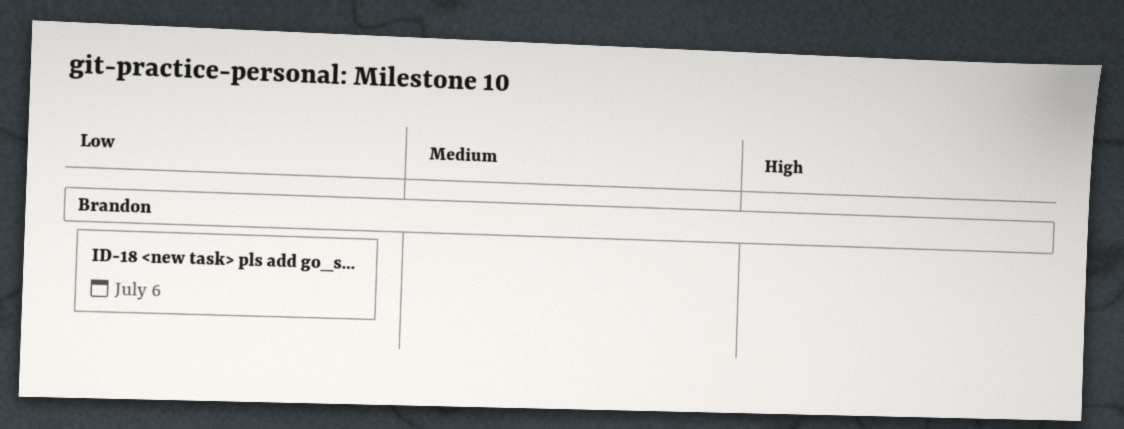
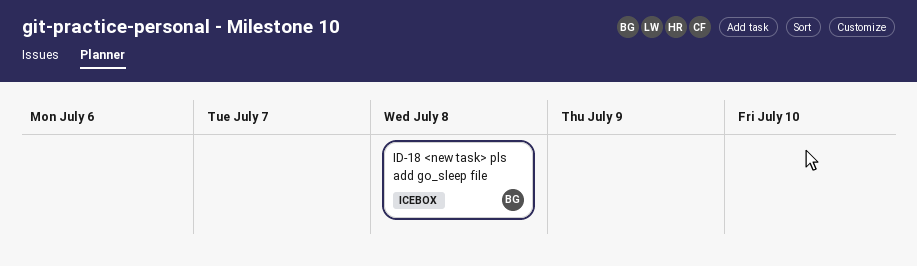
ID-18, due: Jul 6 -> Jul 8

